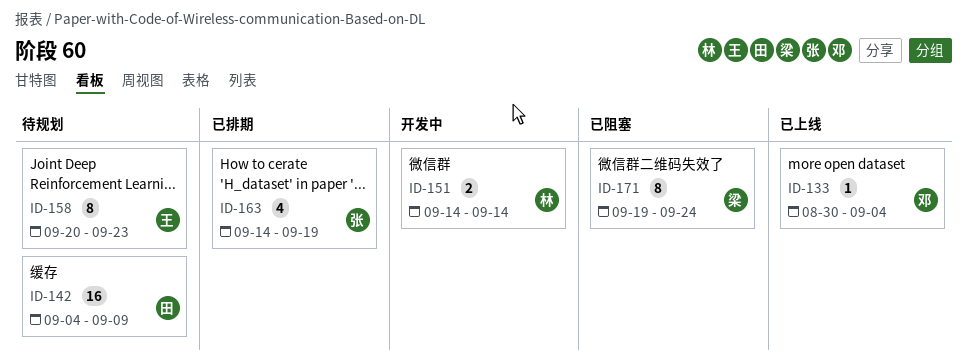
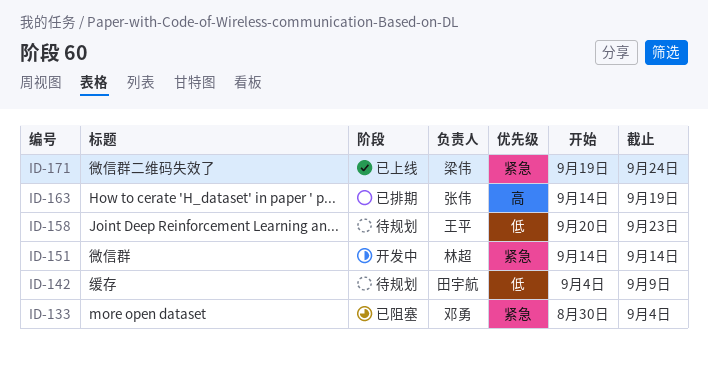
ID-133, status: 已上线 -> 已阻塞
ID-171, status: 已阻塞 -> 已上线

